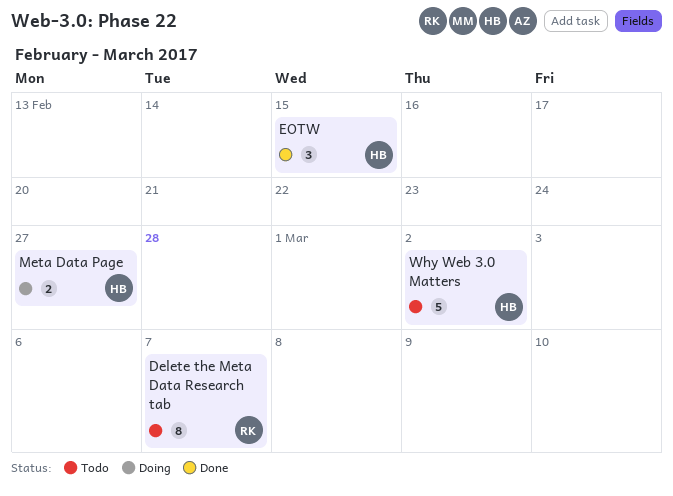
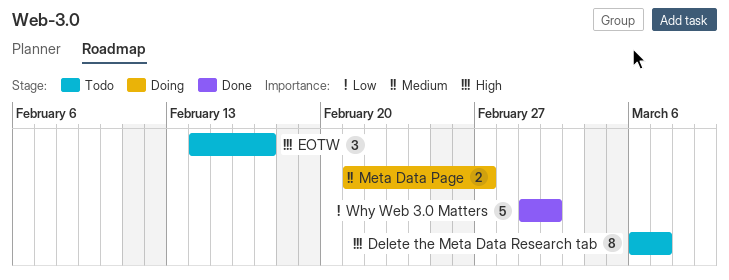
EOTW, status: Done -> Todo
EOTW, due: Feb 15 -> Feb 17
Why Web 3.0 Matters, status: Todo -> Done

